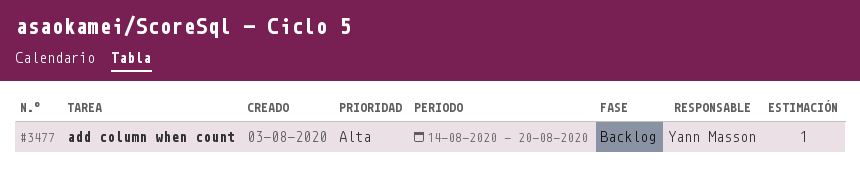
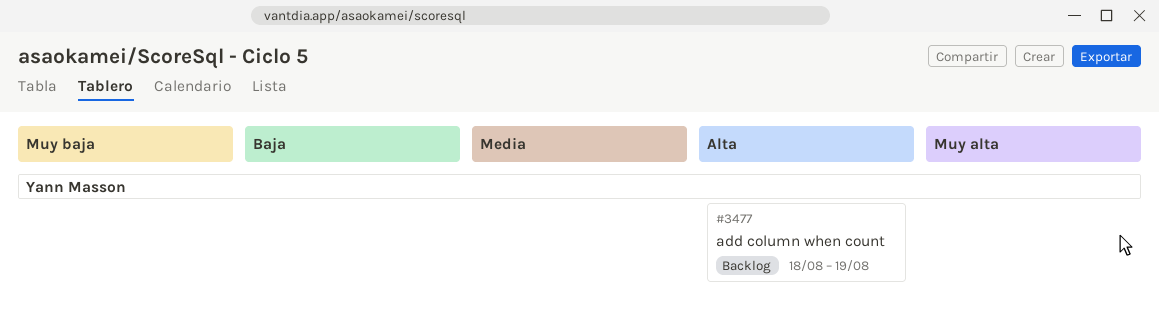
#3477, start: Aug 14 -> Aug 18
#3477, due: Aug 20 -> Aug 19

